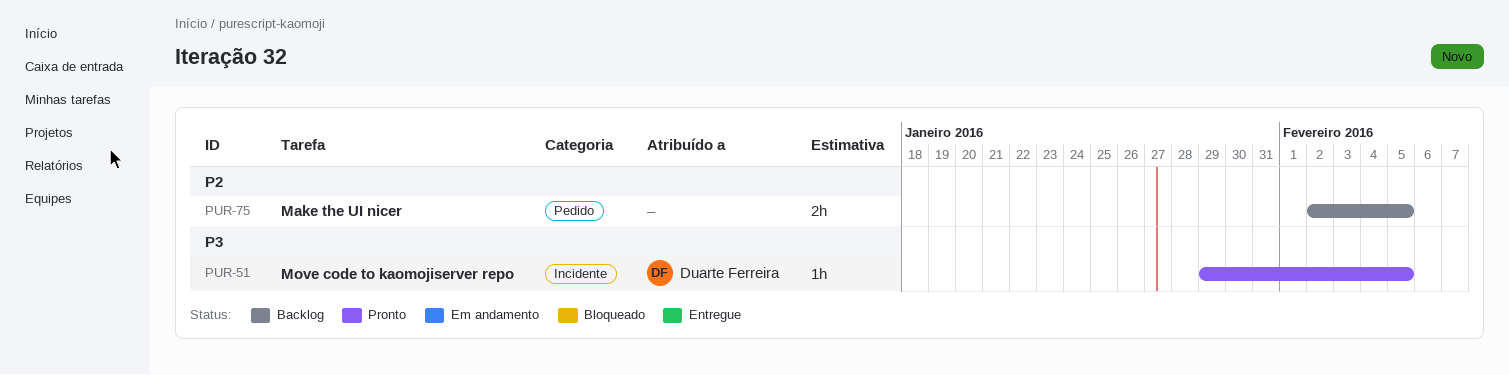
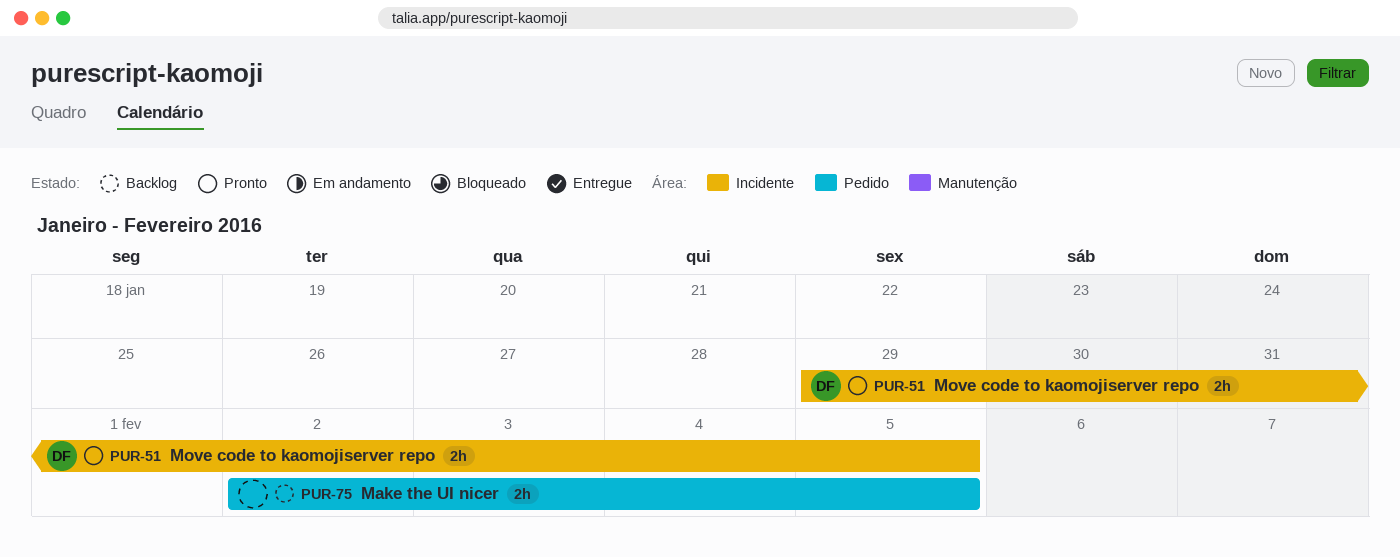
PUR-51, estimate: 1h -> 2h

